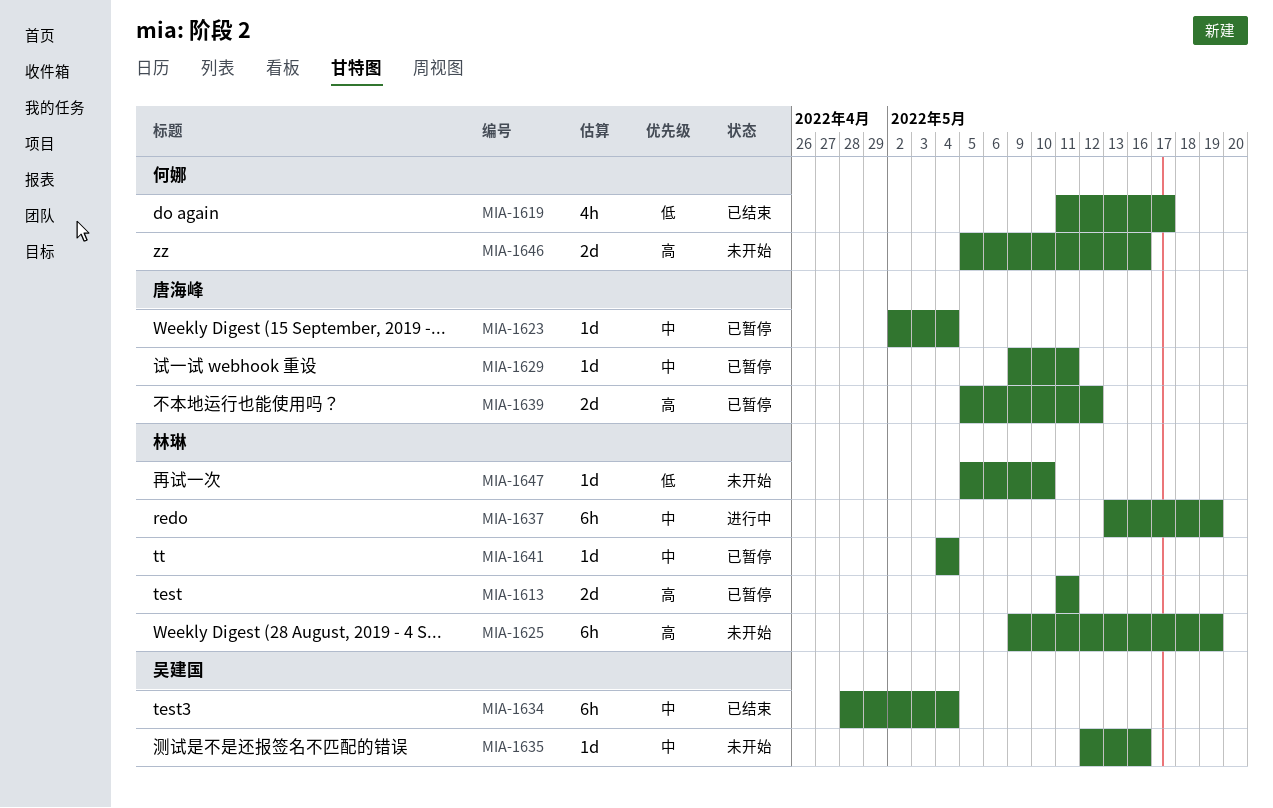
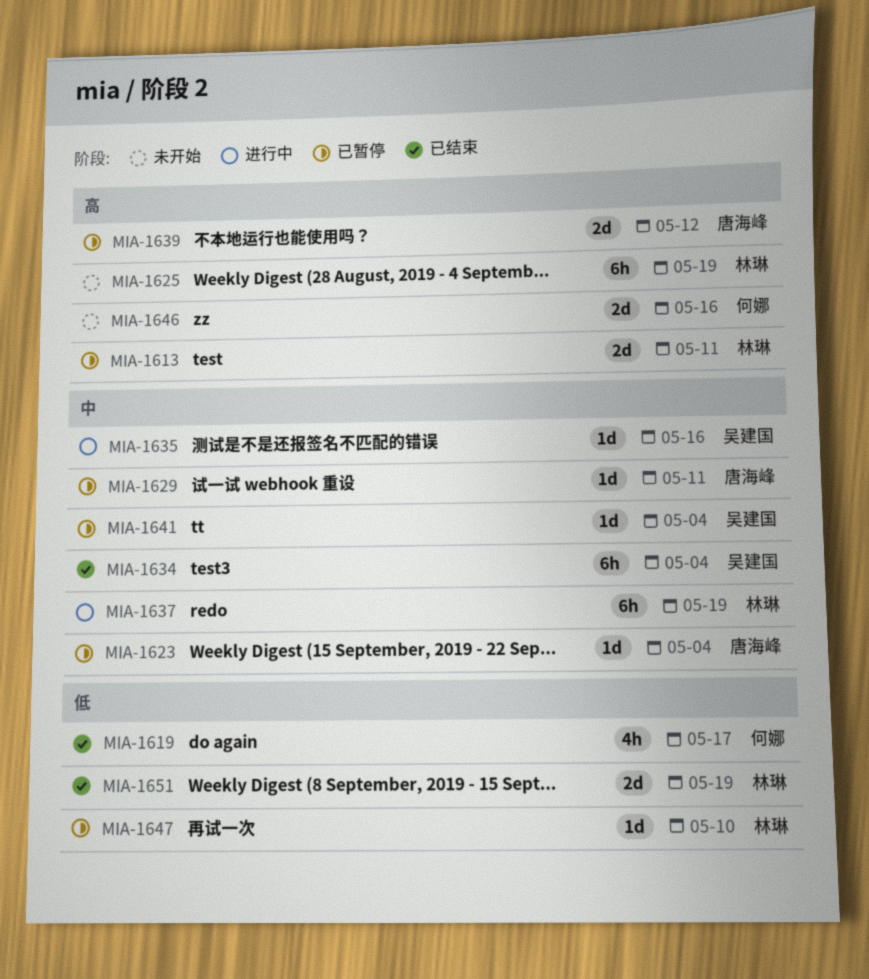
MIA-1635, status: 未开始 -> 进行中
MIA-1641, owner: 林琳 -> 吴建国
MIA-1647, status: 未开始 -> 已暂停
MIA-1651: none -> present

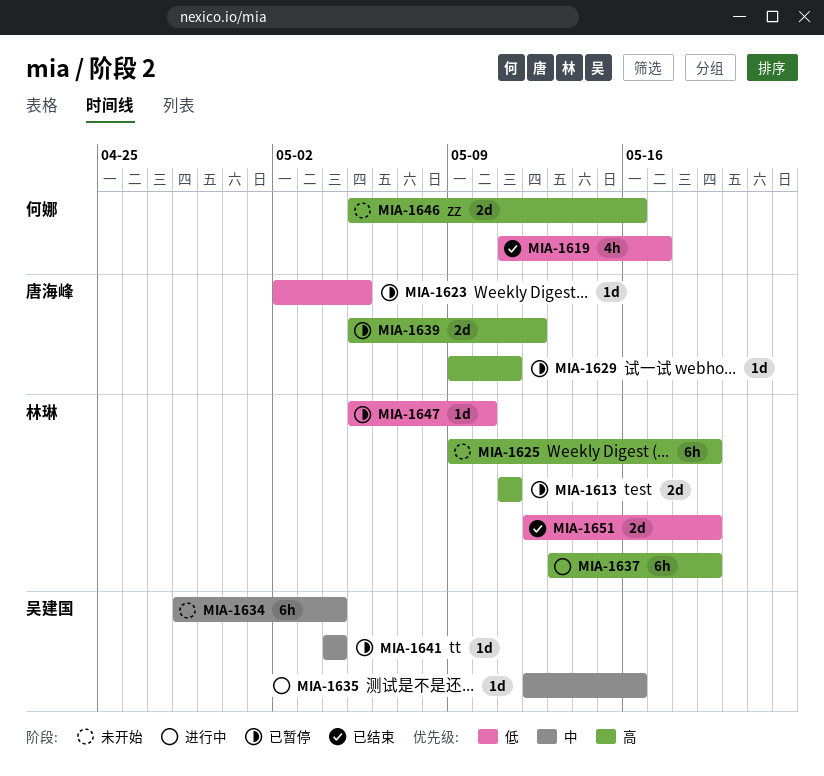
MIA-1623, priority: 中 -> 低
MIA-1623, due: May 4 -> May 5
MIA-1629, priority: 中 -> 高
MIA-1634, status: 已结束 -> 未开始
MIA-1637, priority: 中 -> 高

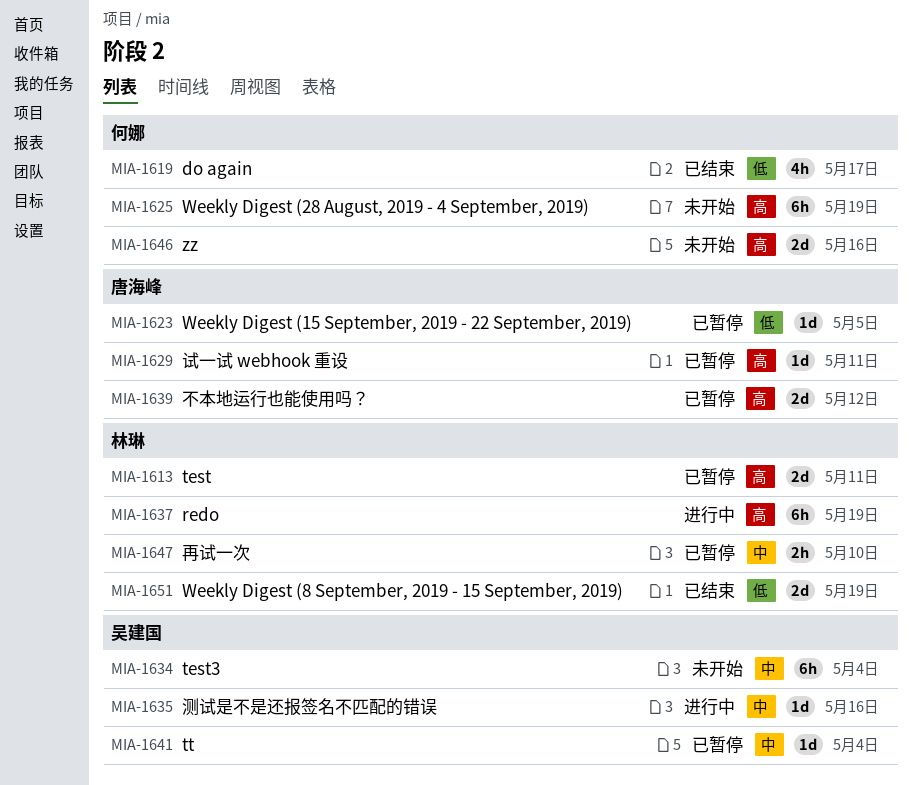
MIA-1625, owner: 林琳 -> 何娜
MIA-1647, priority: 低 -> 中
MIA-1647, estimate: 1d -> 2h

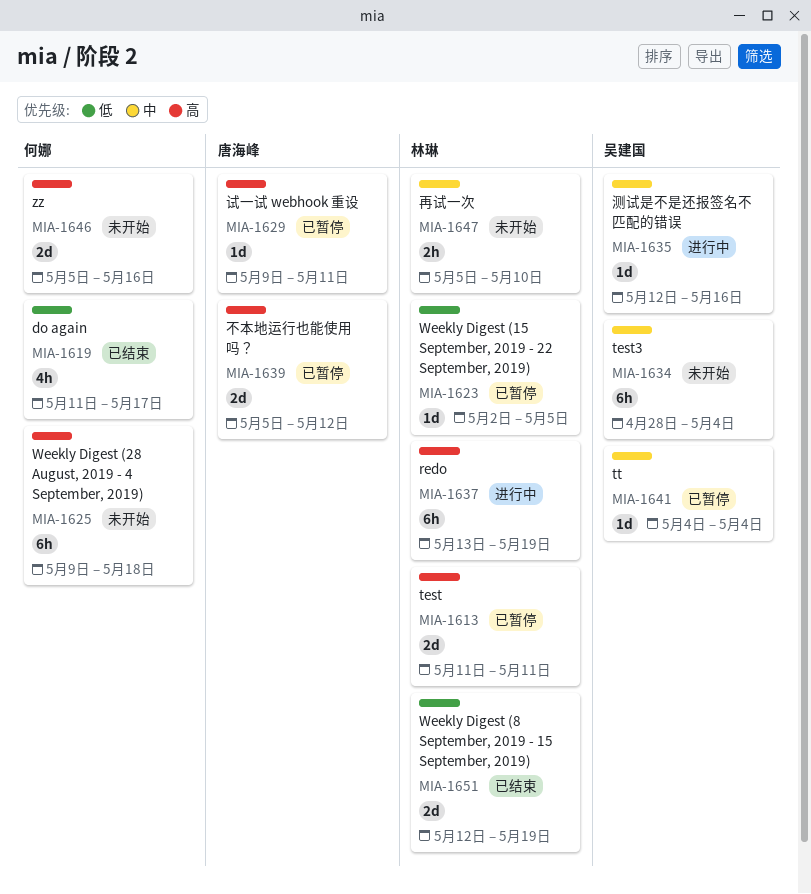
MIA-1623, owner: 唐海峰 -> 林琳
MIA-1625, due: May 19 -> May 18
MIA-1647, status: 已暂停 -> 未开始

